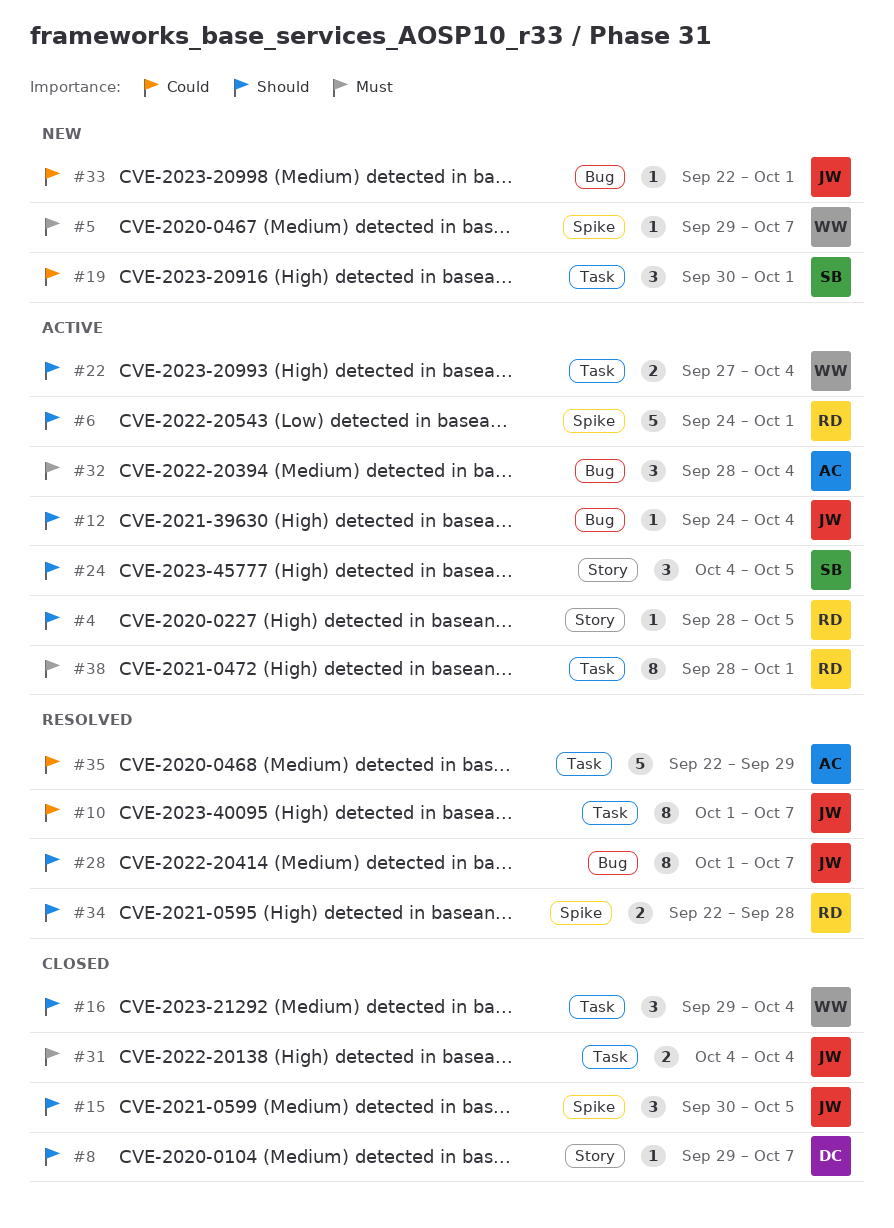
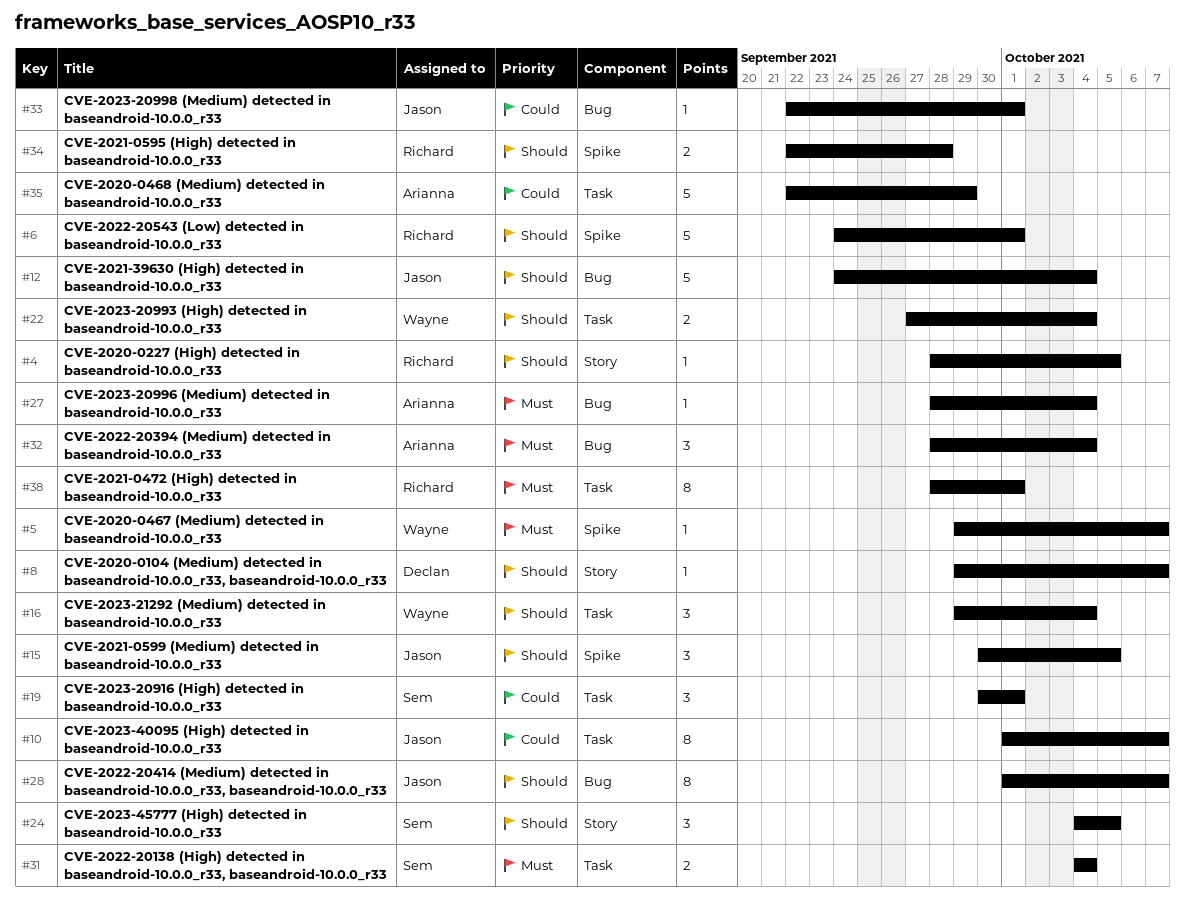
#12, estimate: 1 -> 5
#27: none -> present
#31, owner: Jason -> Sem

